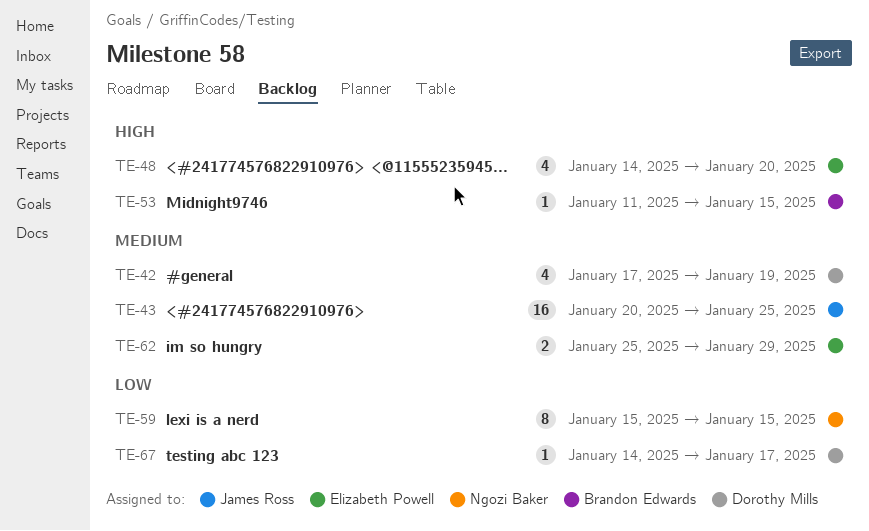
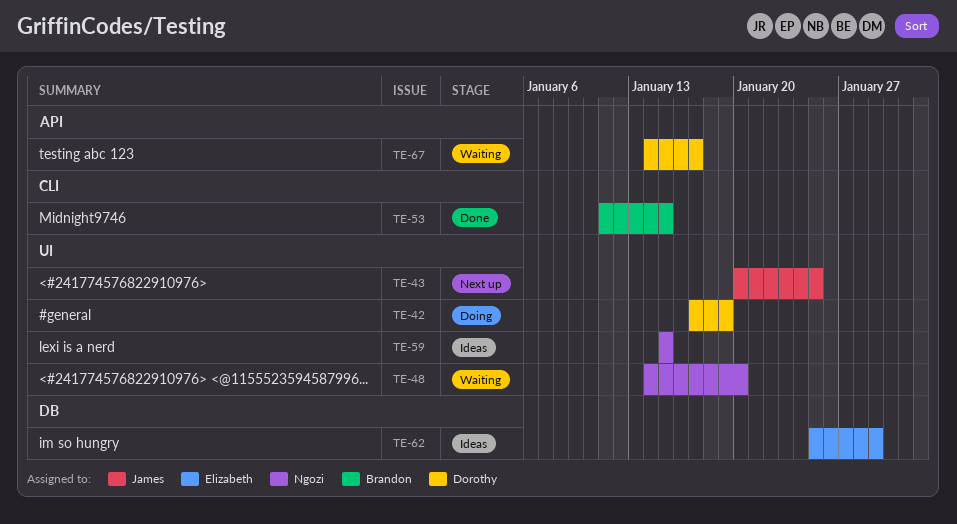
TE-48, owner: Elizabeth Powell -> Ngozi Baker

